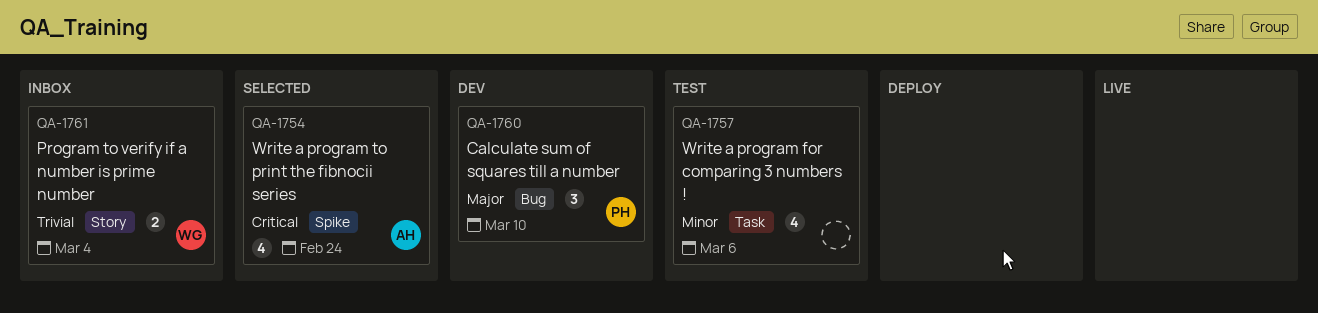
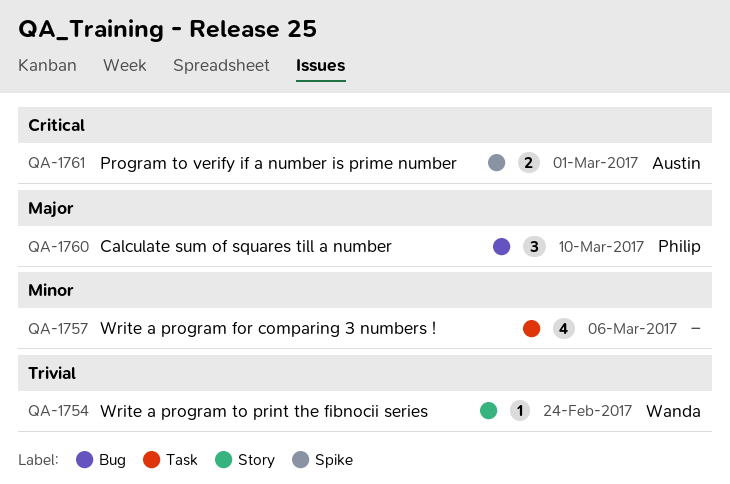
QA-1754, owner: Austin -> Wanda
QA-1754, priority: Critical -> Trivial
QA-1754, label: Spike -> Story
QA-1754, estimate: 4 -> 1
QA-1761, owner: Wanda -> Austin
QA-1761, priority: Trivial -> Critical
QA-1761, label: Story -> Spike
QA-1761, due: Mar 4 -> Mar 1

